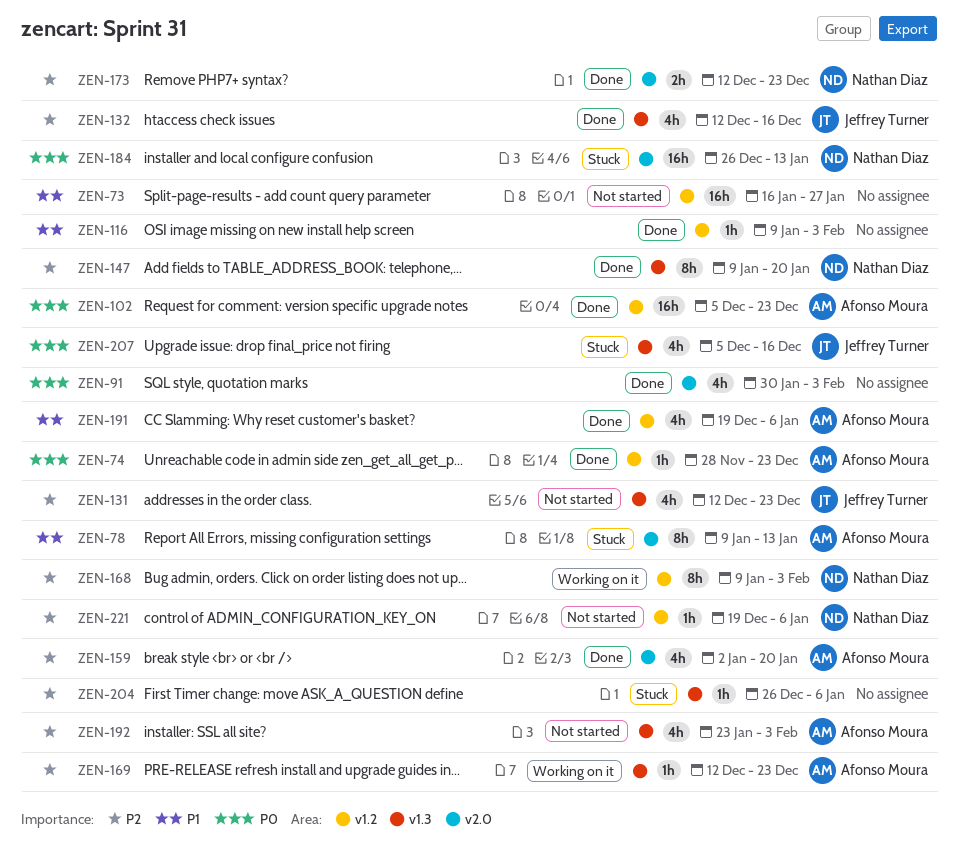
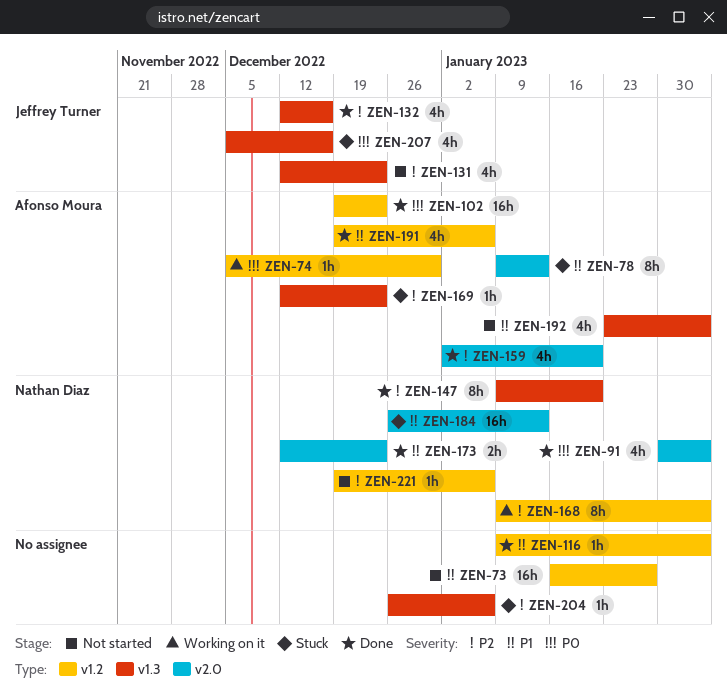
ZEN-74, status: Done -> Working on it
ZEN-74, start: Nov 28 -> Dec 5
ZEN-74, due: Dec 23 -> Dec 30
ZEN-91, owner: none -> Nathan Diaz
ZEN-102, start: Dec 5 -> Dec 19
ZEN-169, status: Working on it -> Stuck
ZEN-173, priority: P2 -> P1
ZEN-184, priority: P0 -> P1
ZEN-192, priority: P2 -> P1

